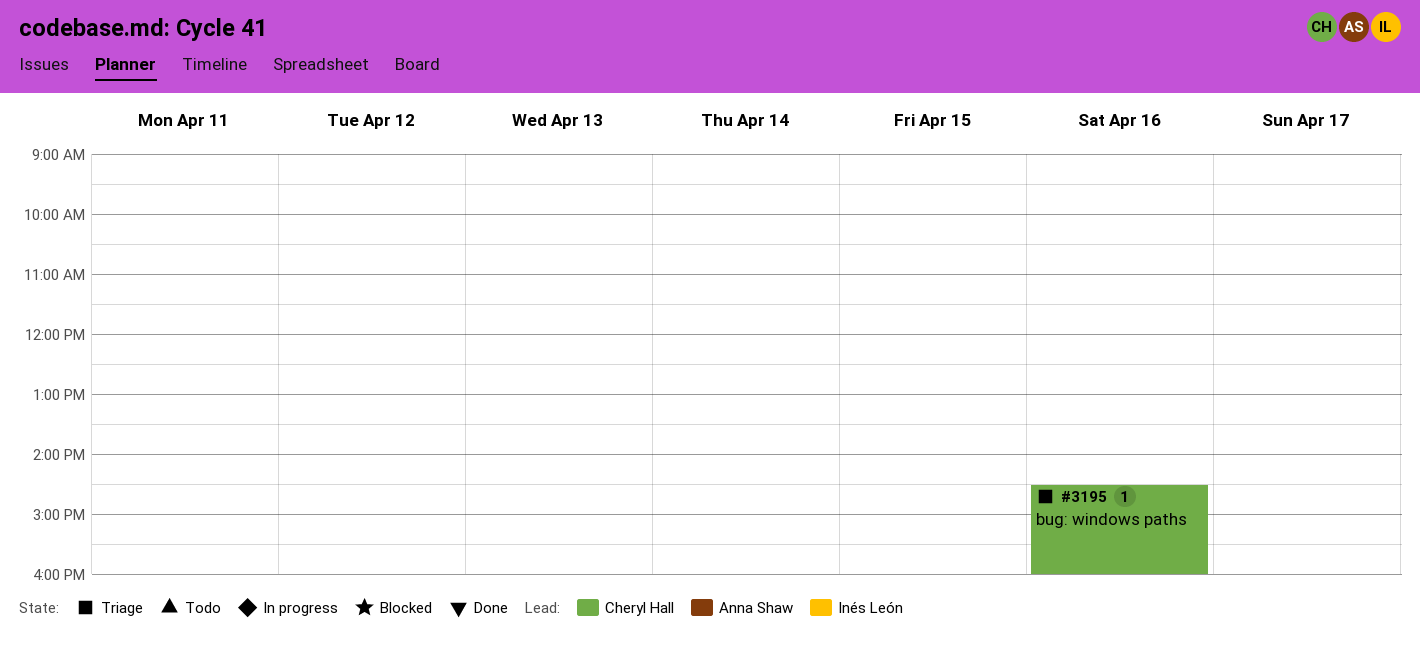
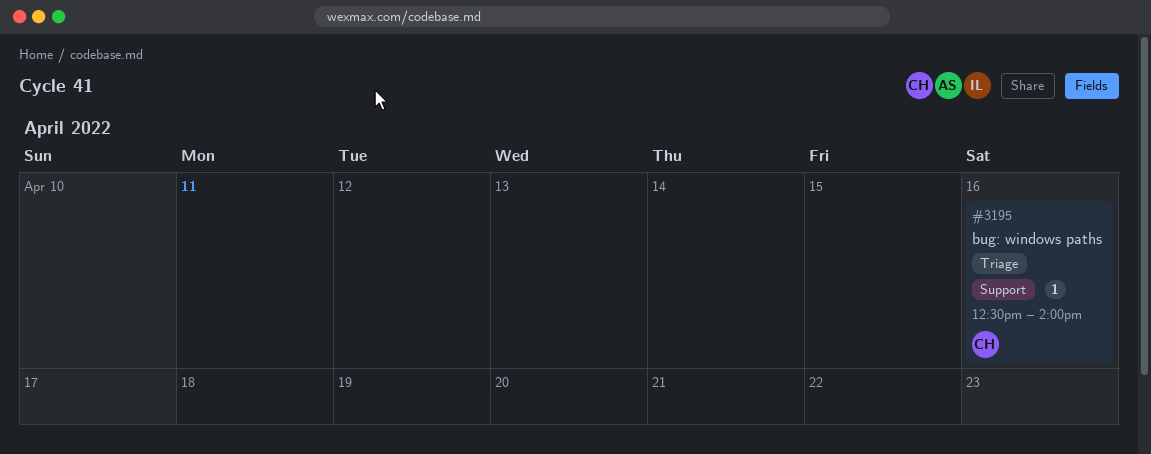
#3195, begins: 14:30 -> 12:30
#3195, ends: 16:00 -> 14:00

